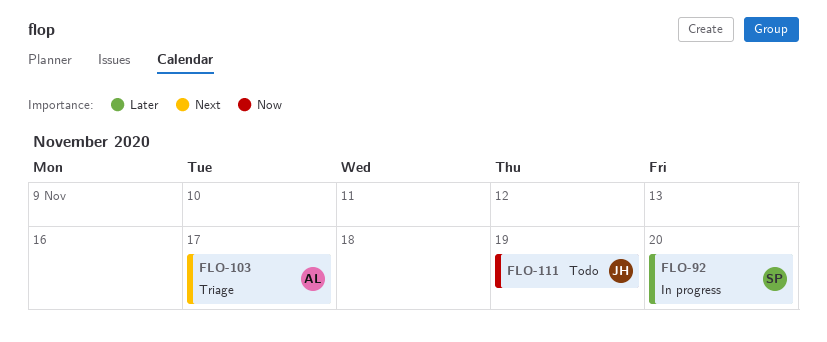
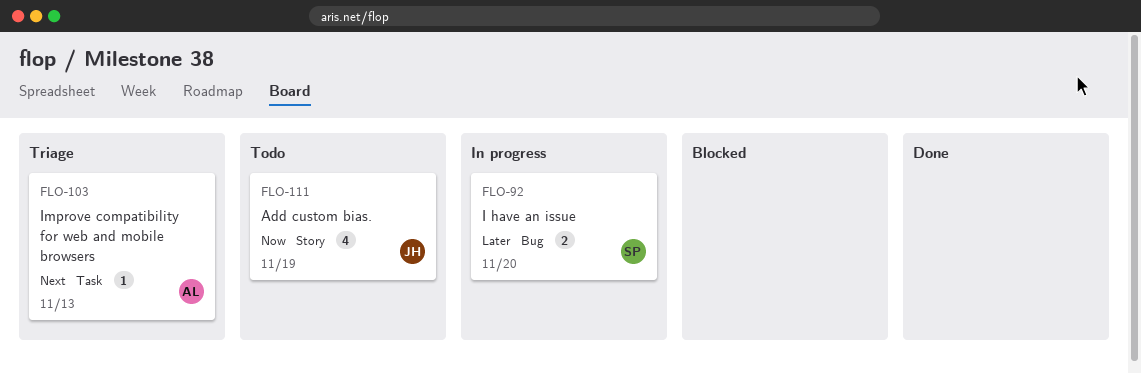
FLO-103, due: Nov 17 -> Nov 13

